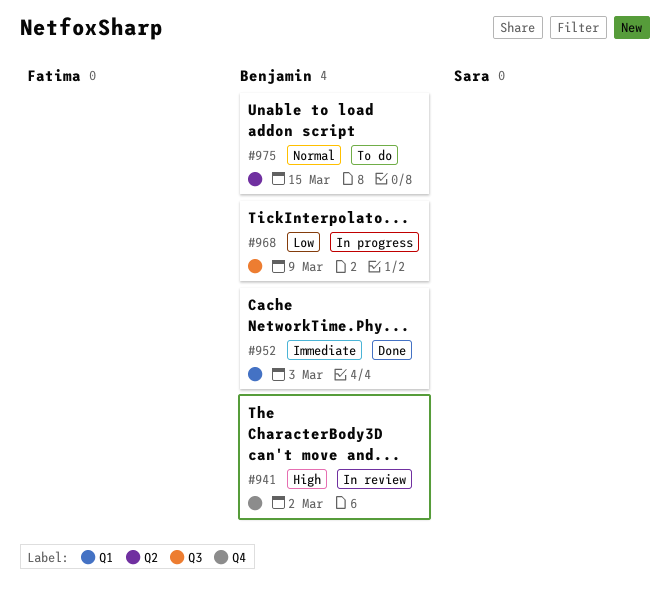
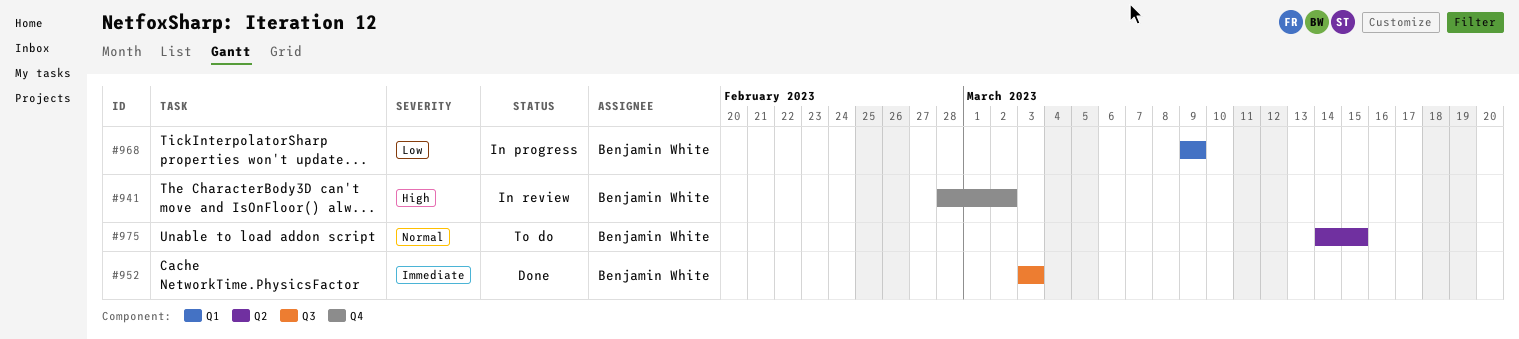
#952, label: Q1 -> Q3
#968, label: Q3 -> Q1

